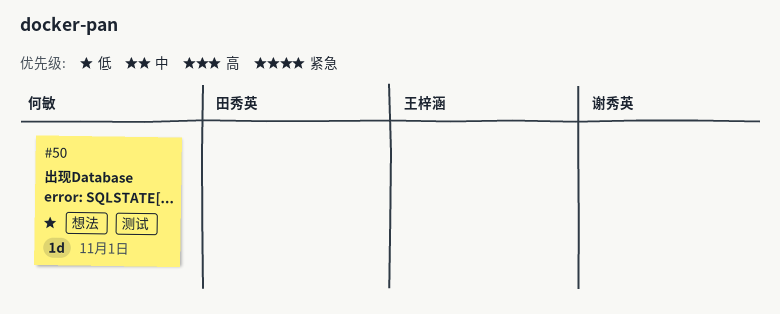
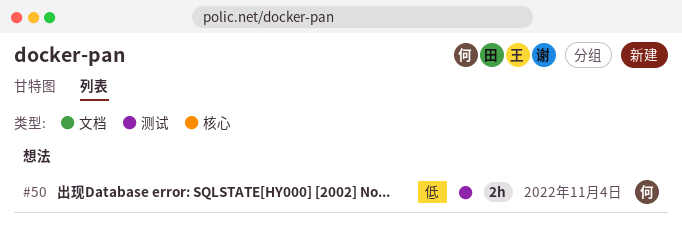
#50, estimate: 1d -> 2h
#50, due: Nov 1 -> Nov 4

